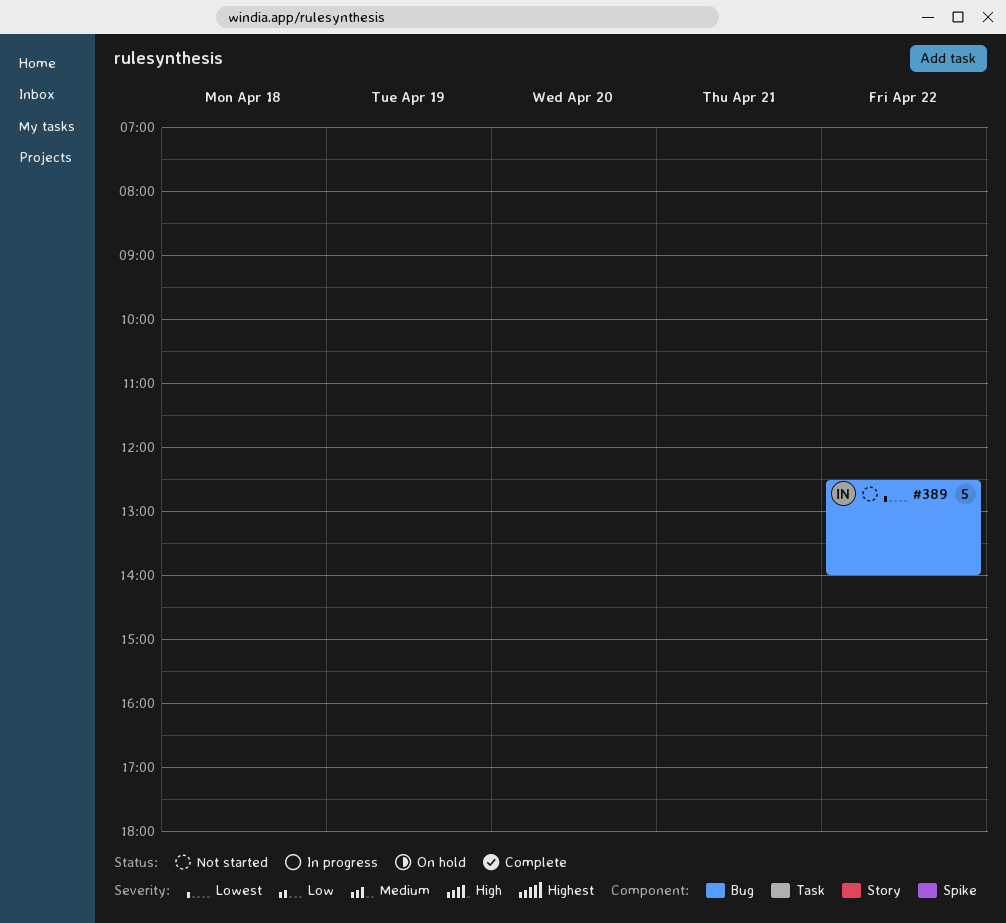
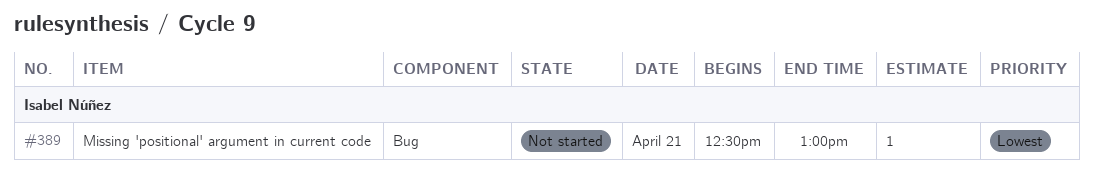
#389, estimate: 5 -> 1
#389, day: Apr 22 -> Apr 21
#389, ends: 14:00 -> 13:00

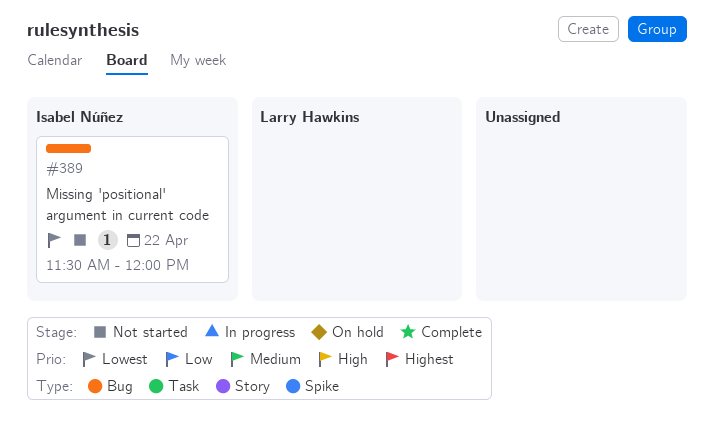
#389, day: Apr 21 -> Apr 22
#389, begins: 12:30 -> 11:30
#389, ends: 13:00 -> 12:00

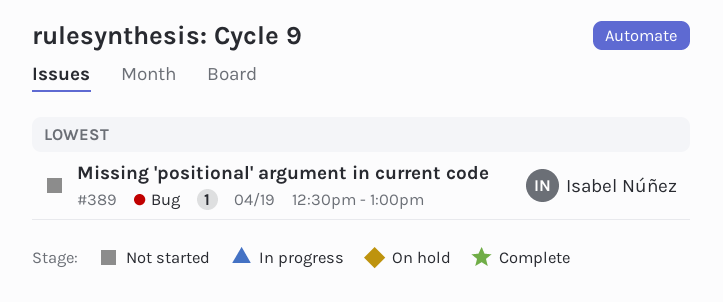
#389, day: Apr 22 -> Apr 19
#389, begins: 11:30 -> 12:30
#389, ends: 12:00 -> 13:00

